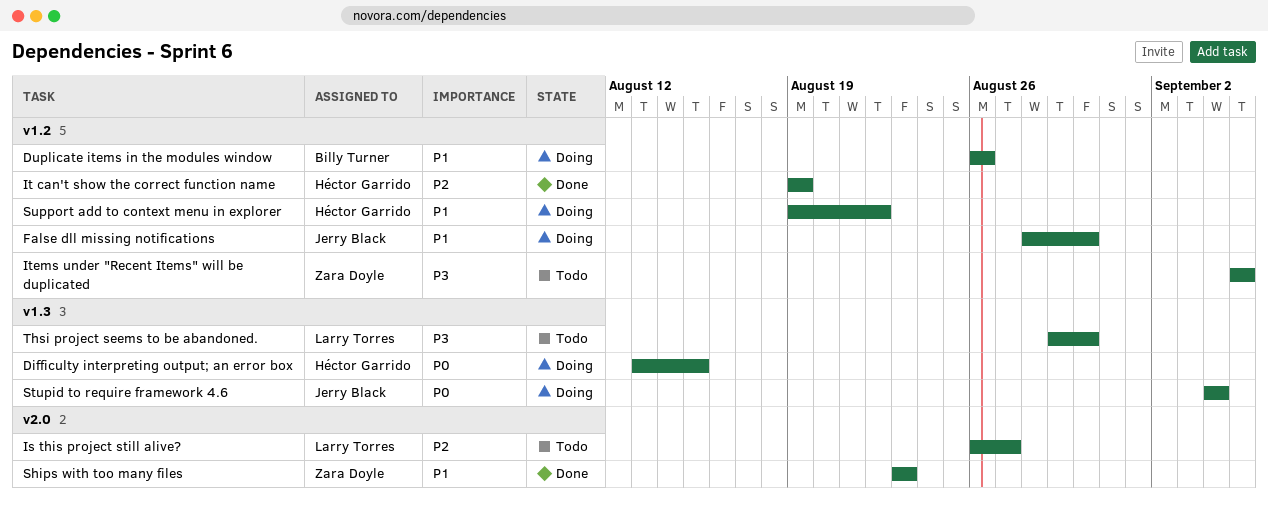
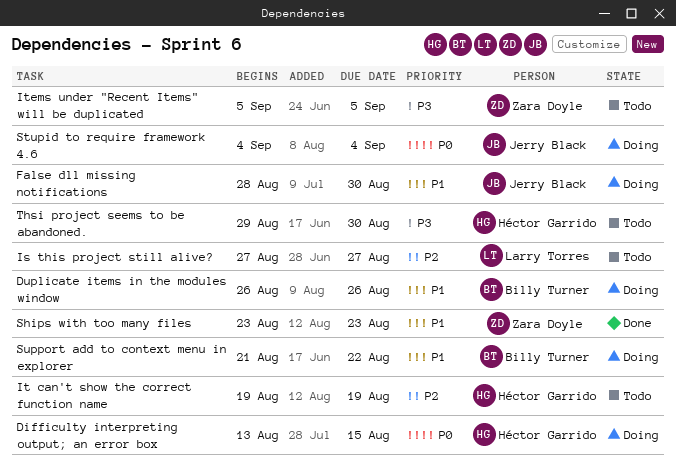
Is this project still alive?, start: Aug 26 -> Aug 27
It can't show the correct function name, status: Done -> Todo
Support add to context menu in explorer, owner: Héctor Garrido -> Billy Turner
Support add to context menu in explorer, start: Aug 19 -> Aug 21
Thsi project seems to be abandoned., owner: Larry Torres -> Héctor Garrido

